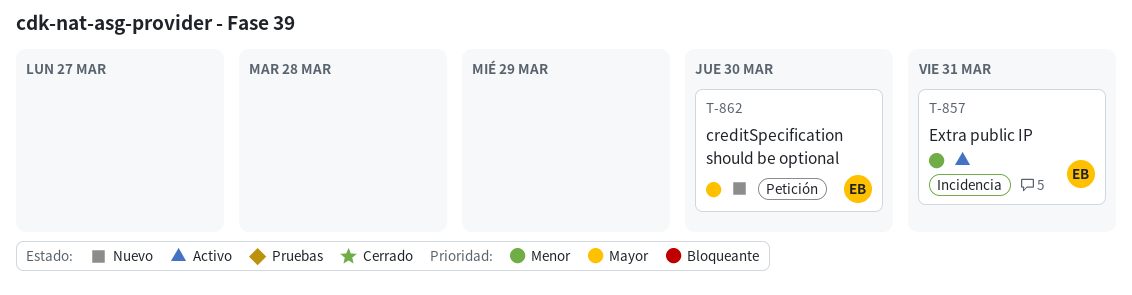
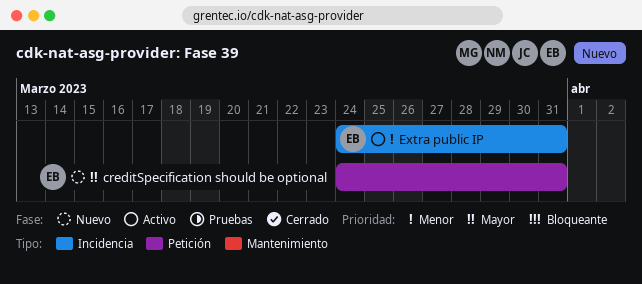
creditSpecification should be optional, due: Mar 30 -> Mar 31

